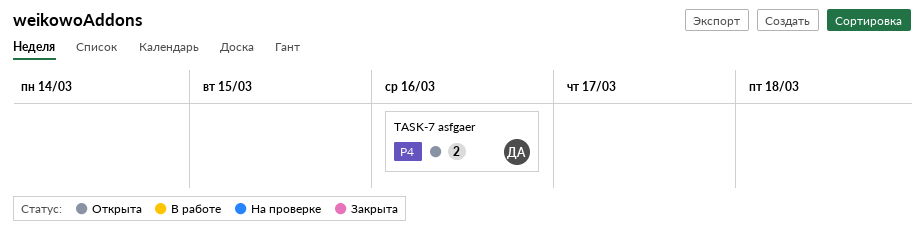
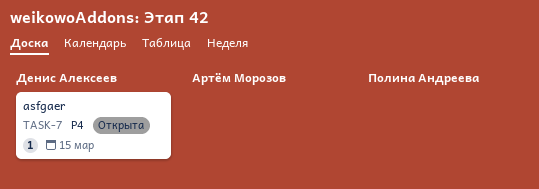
TASK-7, estimate: 2 -> 1
TASK-7, due: Mar 16 -> Mar 15

